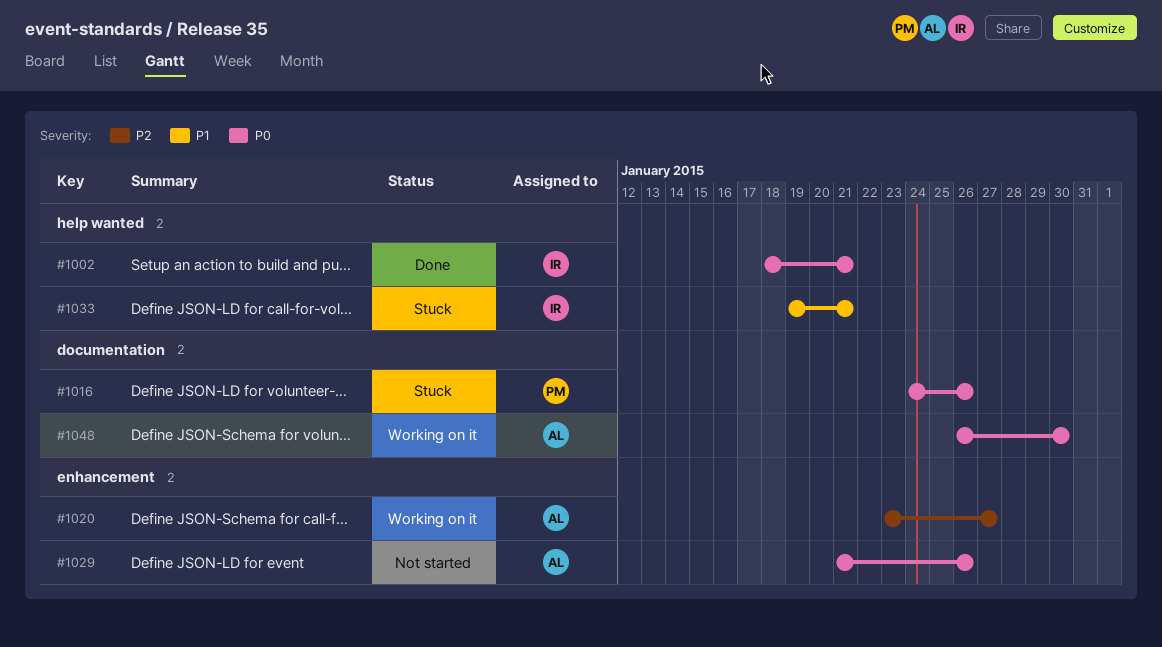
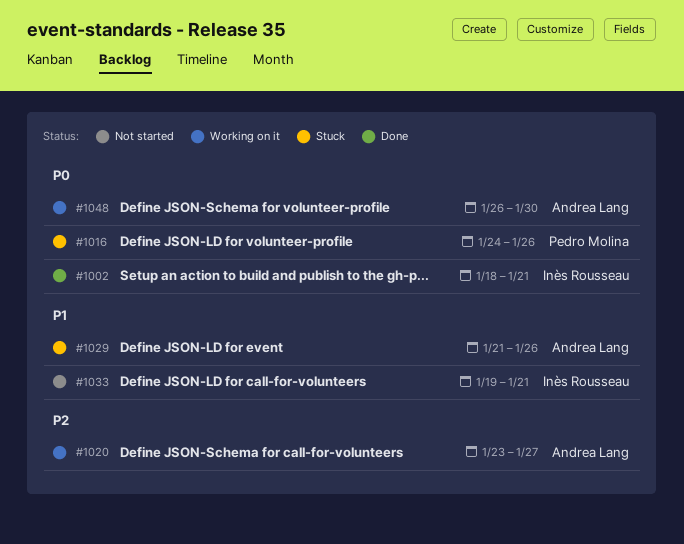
#1029, status: Not started -> Stuck
#1029, priority: P0 -> P1
#1033, status: Stuck -> Not started

